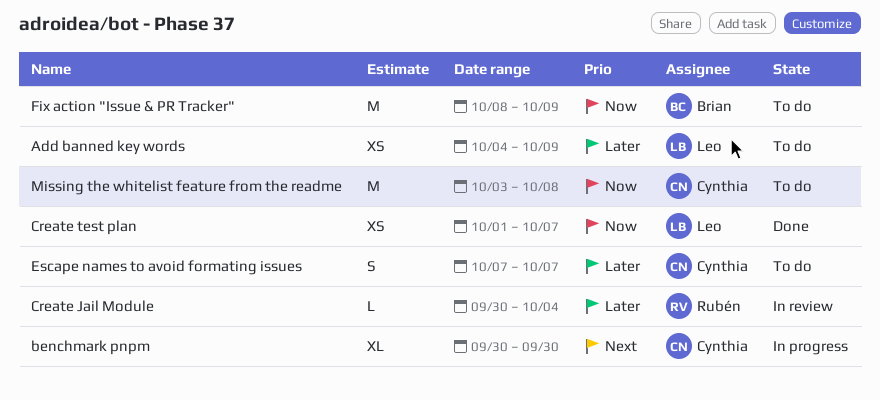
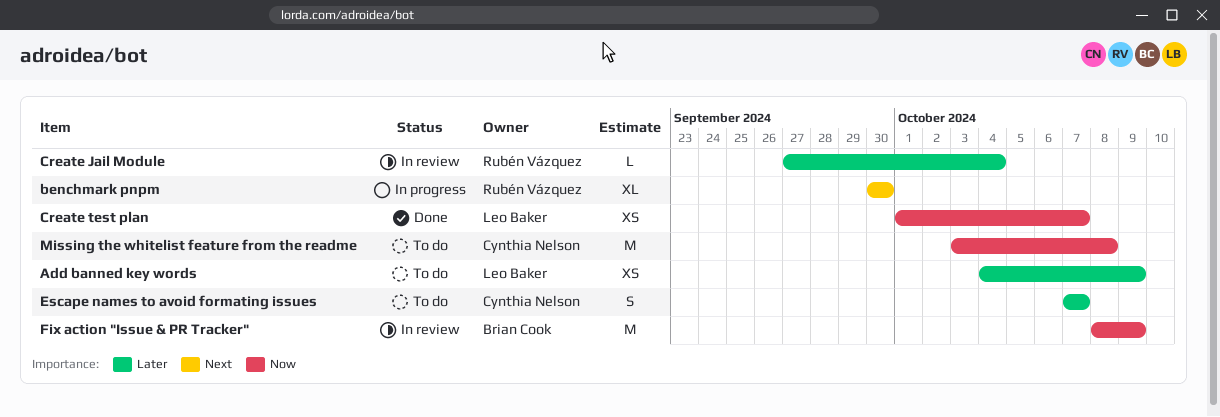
benchmark pnpm, owner: Cynthia Nelson -> Rubén Vázquez
Create Jail Module, start: Sep 30 -> Sep 27
Fix action "Issue & PR Tracker", status: To do -> In review

